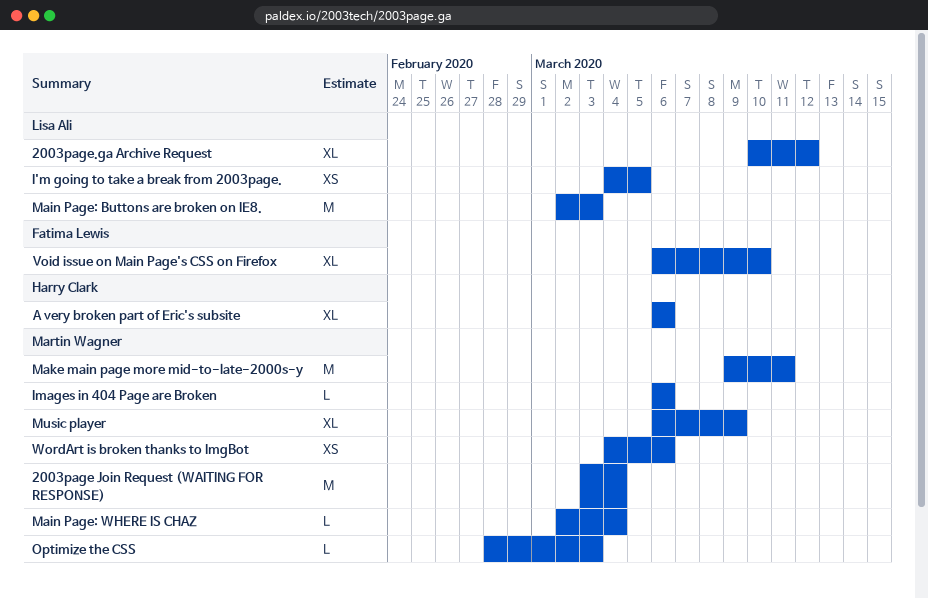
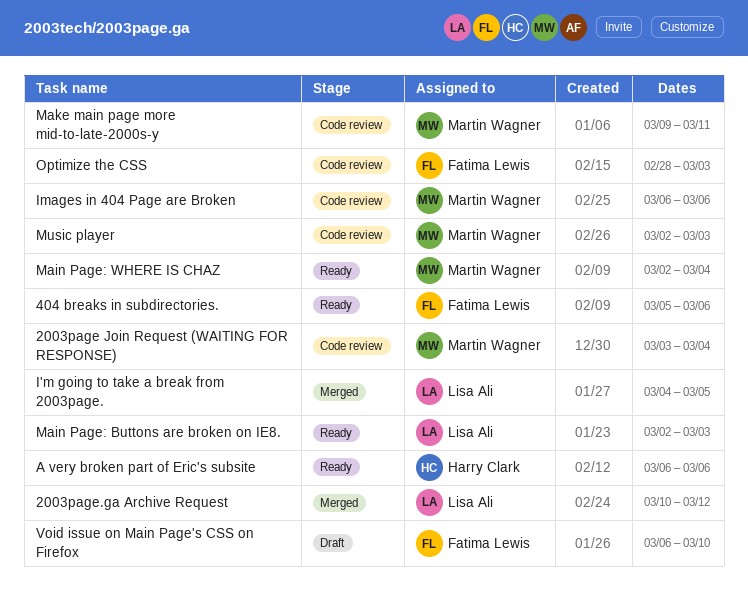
404 breaks in subdirectories.: none -> present
Music player, start: Mar 6 -> Mar 2
Music player, due: Mar 9 -> Mar 3
Optimize the CSS, owner: Martin Wagner -> Fatima Lewis
WordArt is broken thanks to ImgBot: present -> none

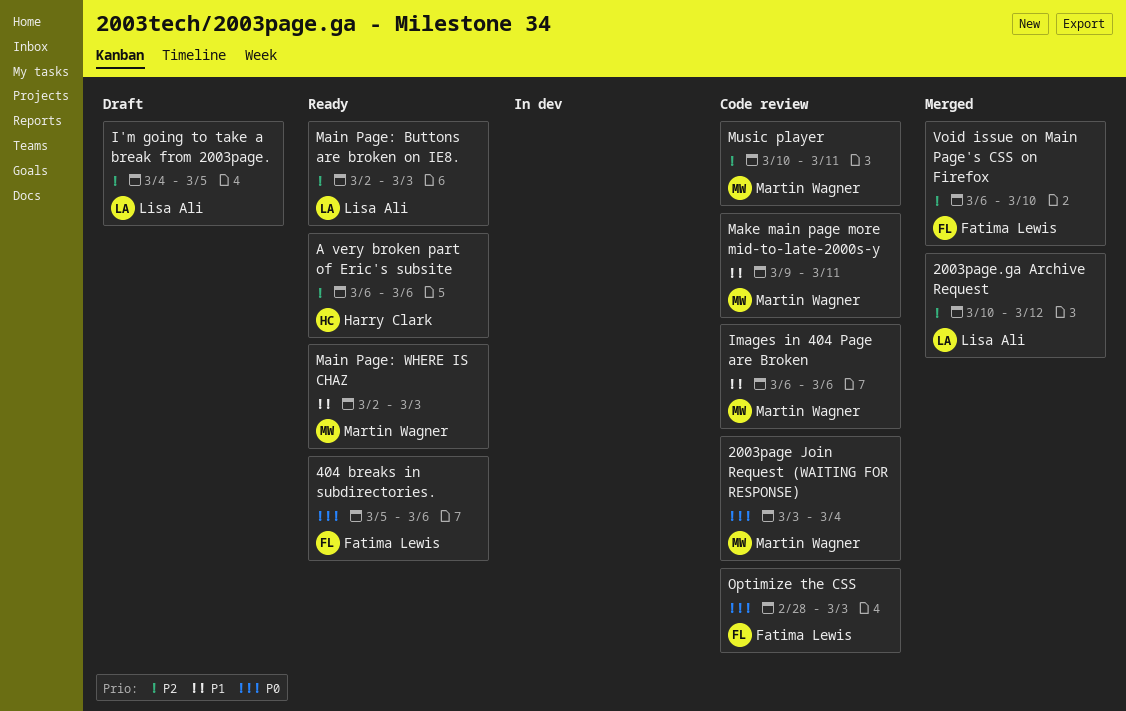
I'm going to take a break from 2003page., status: Merged -> Draft
Main Page: WHERE IS CHAZ, due: Mar 4 -> Mar 3
Music player, start: Mar 2 -> Mar 10
Music player, due: Mar 3 -> Mar 11
Void issue on Main Page's CSS on Firefox, status: Draft -> Merged

